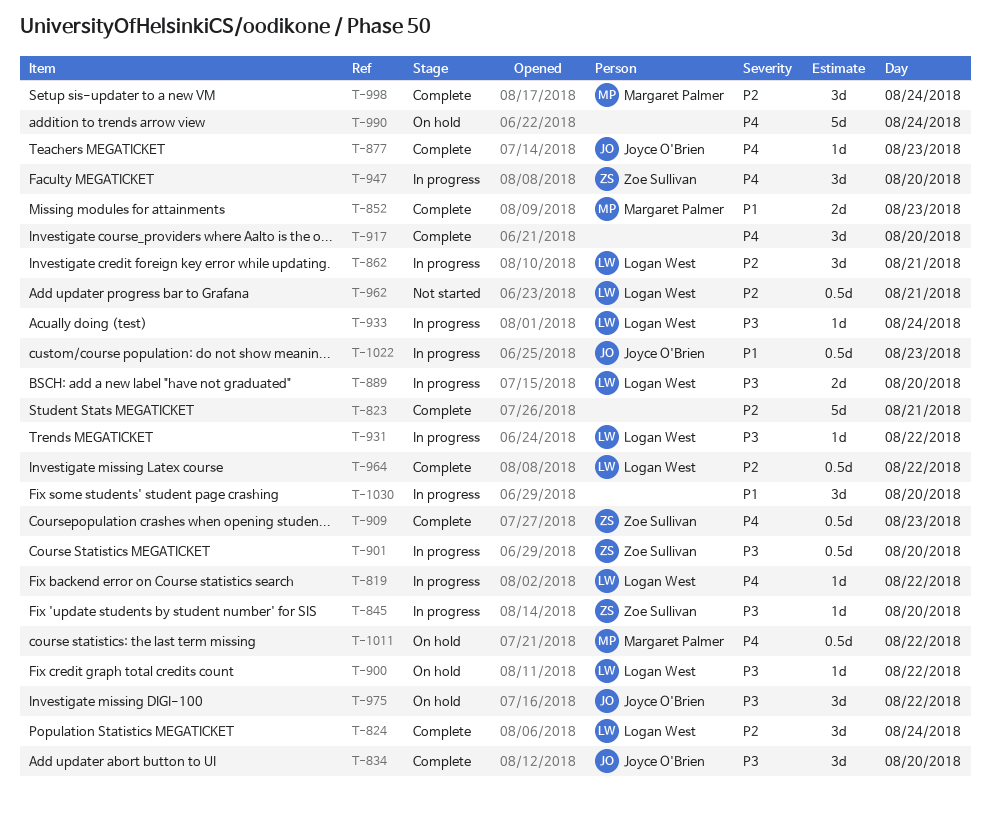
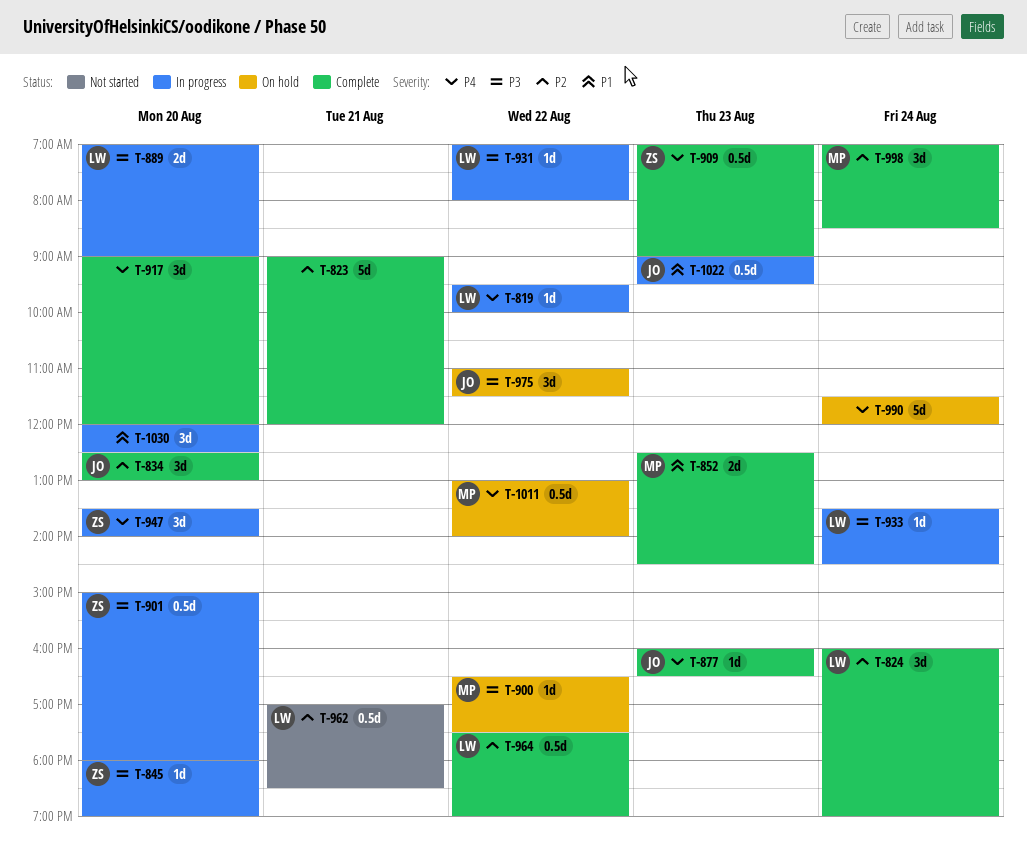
T-834, priority: P3 -> P2
T-862: present -> none
T-900, owner: Logan West -> Margaret Palmer

